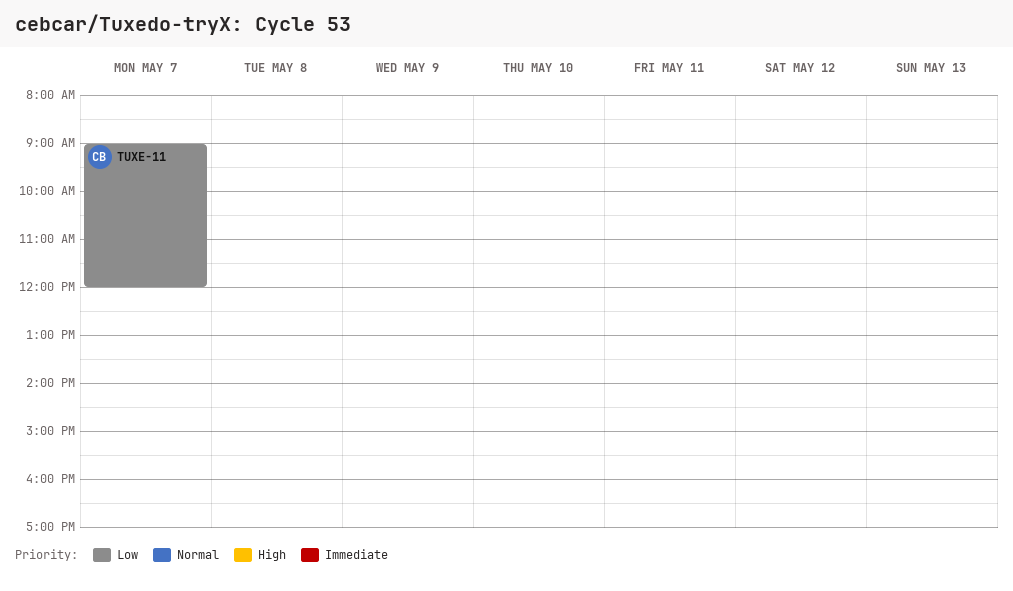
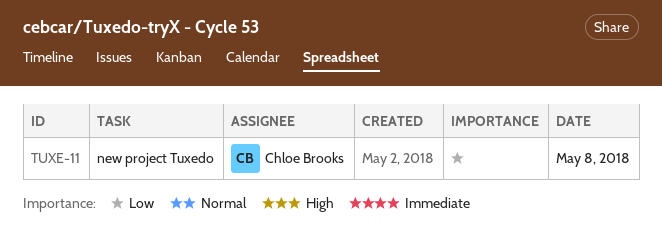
TUXE-11, day: May 7 -> May 8

